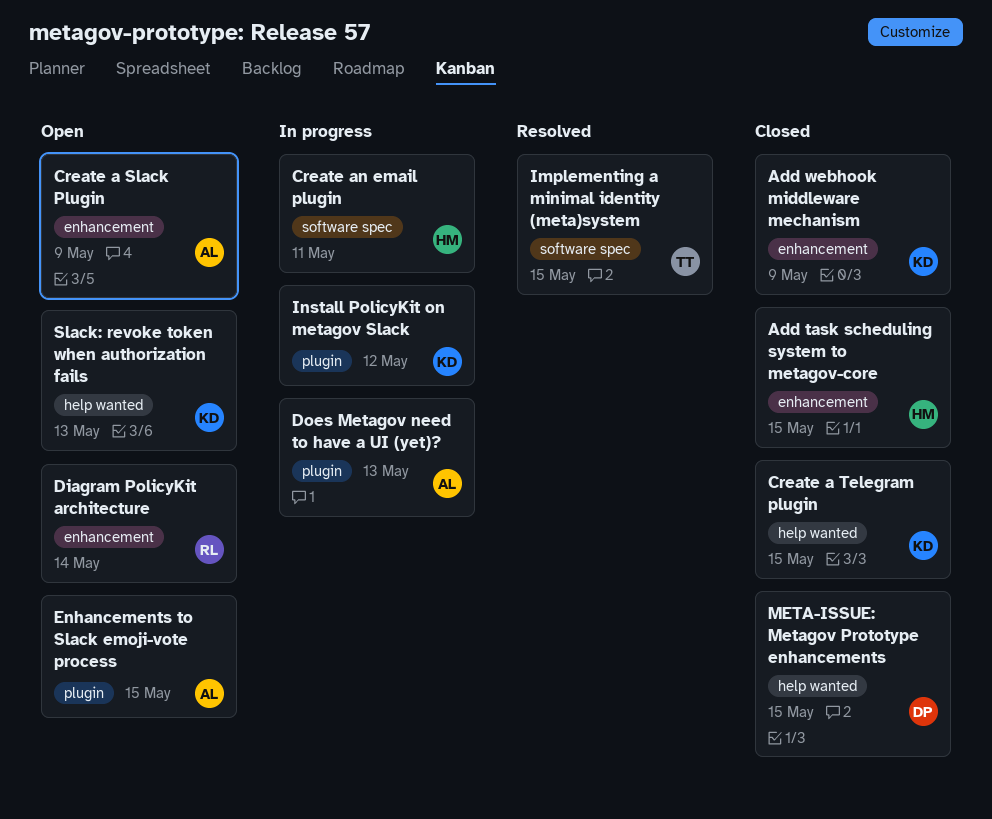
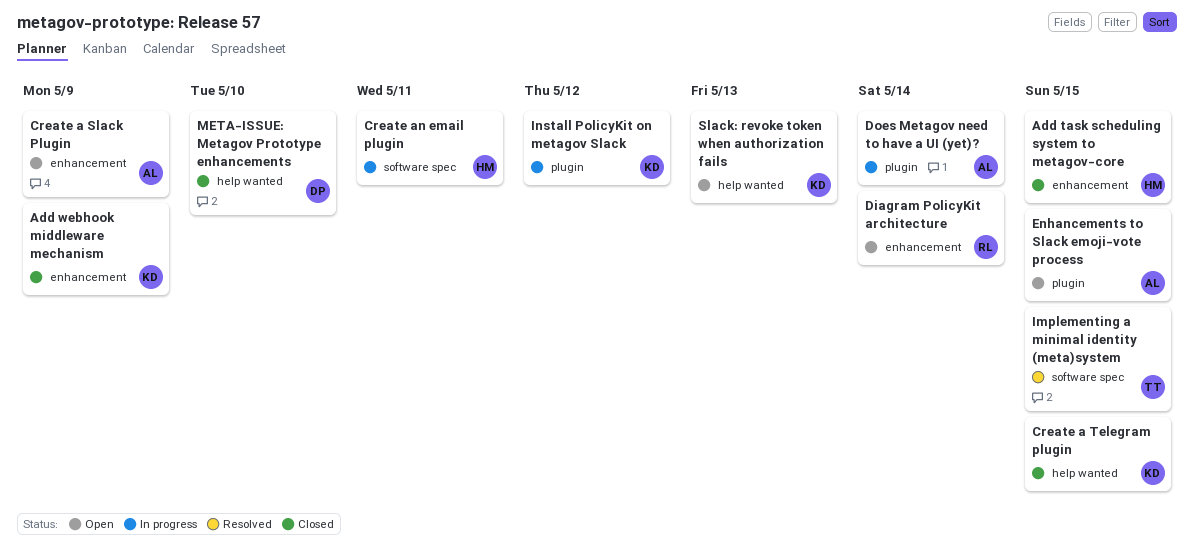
Does Metagov need to have a UI (yet)?, due: May 13 -> May 14
META-ISSUE: Metagov Prototype enhancements, due: May 15 -> May 10

